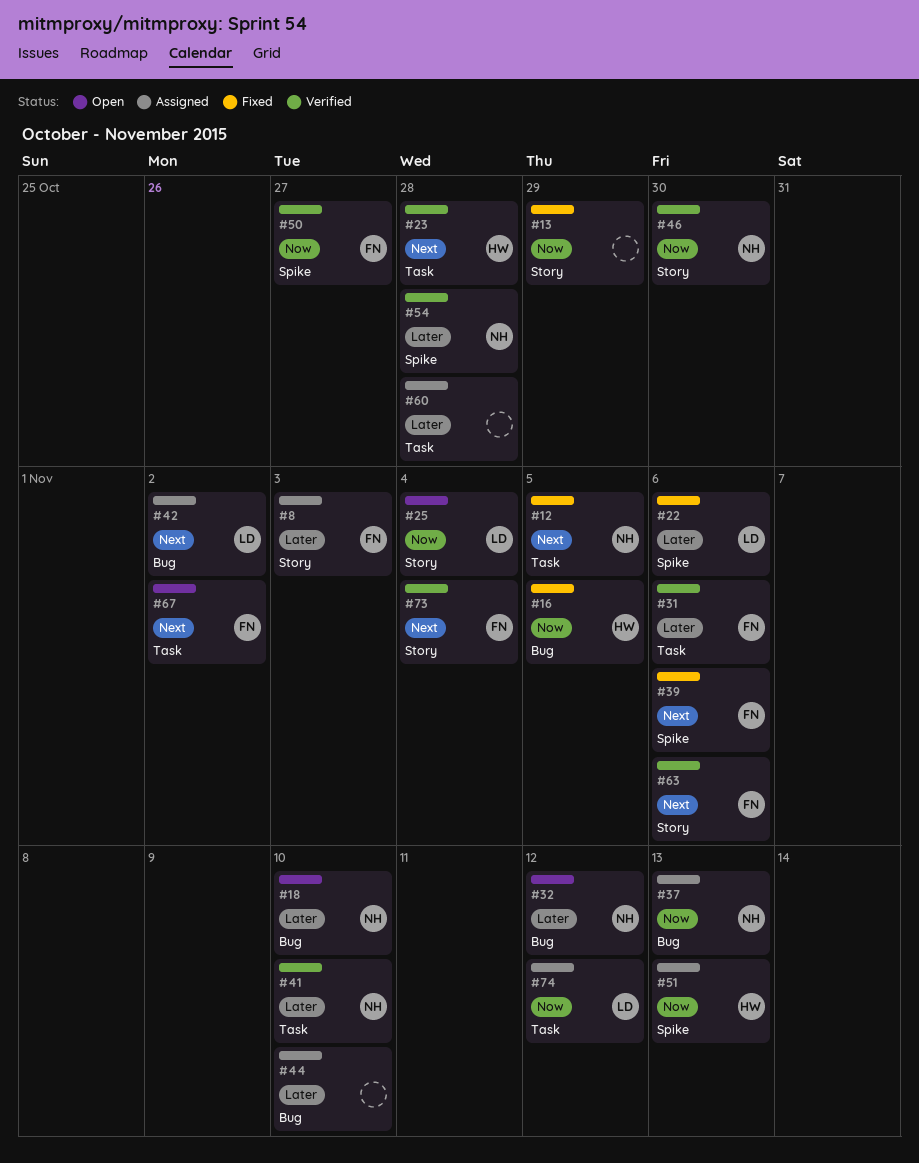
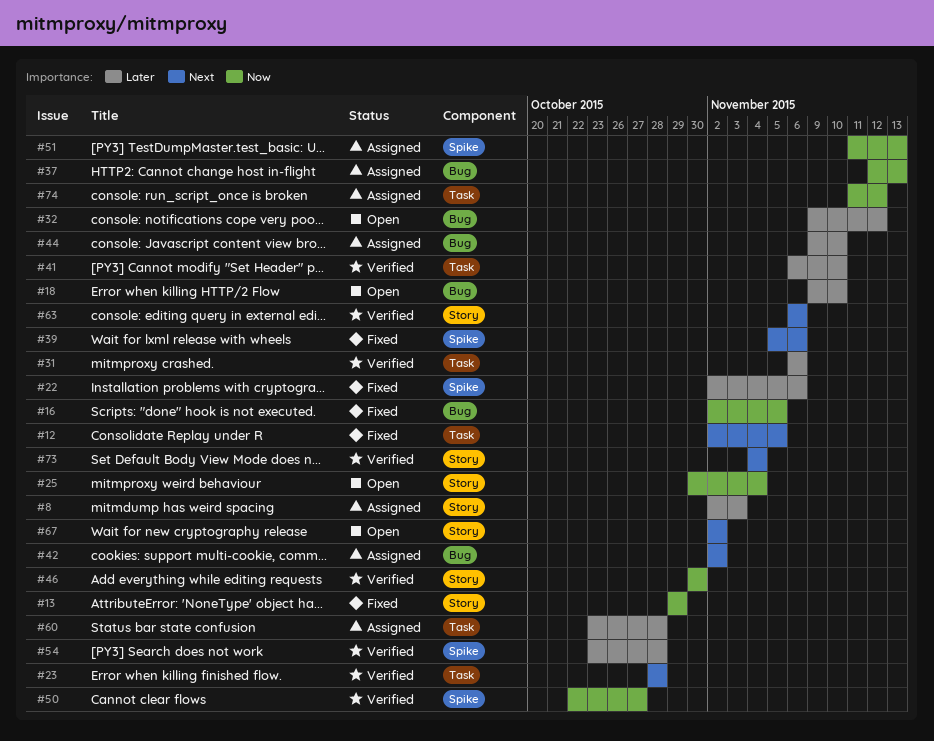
#67, label: Task -> Story

